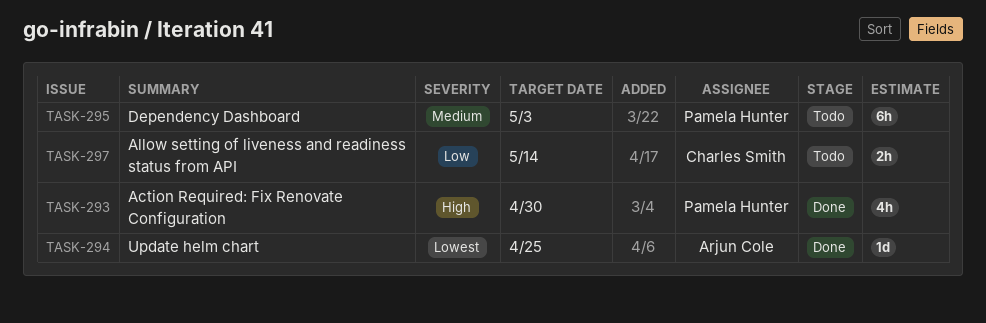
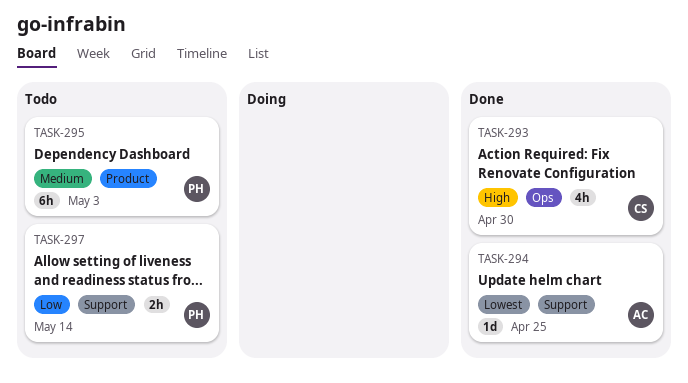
TASK-293, owner: Pamela Hunter -> Charles Smith
TASK-297, owner: Charles Smith -> Pamela Hunter

